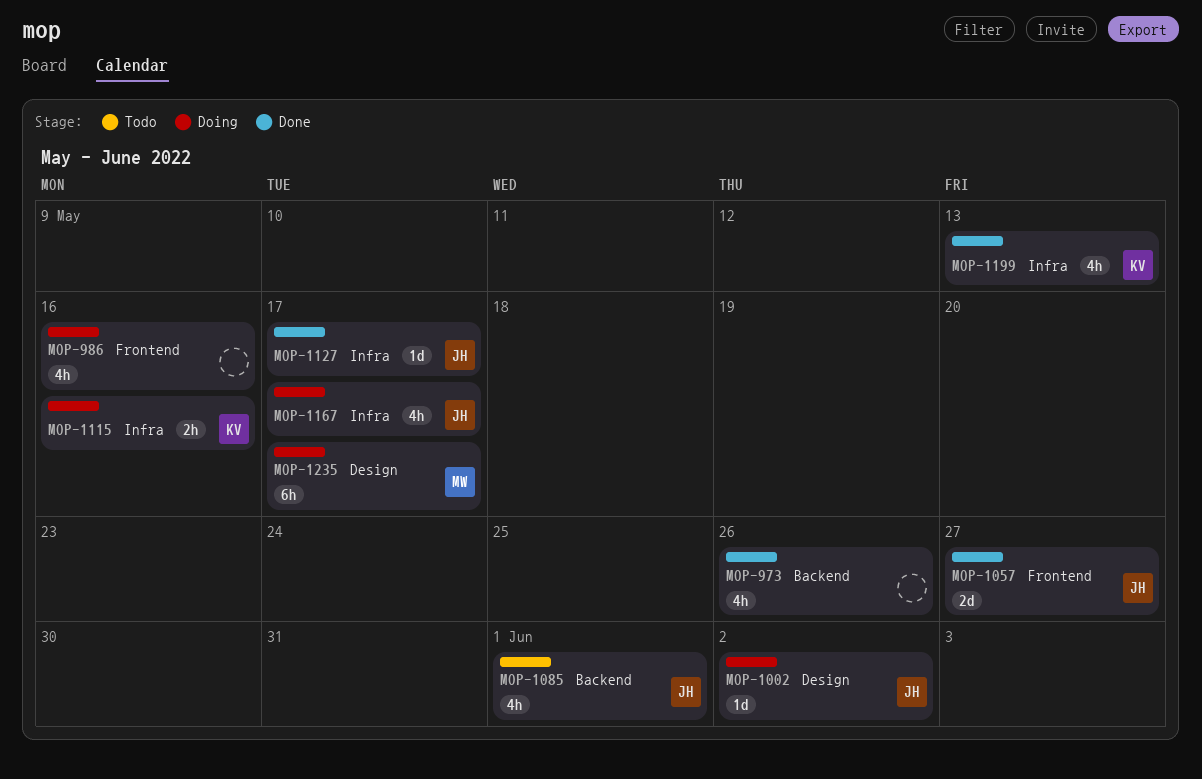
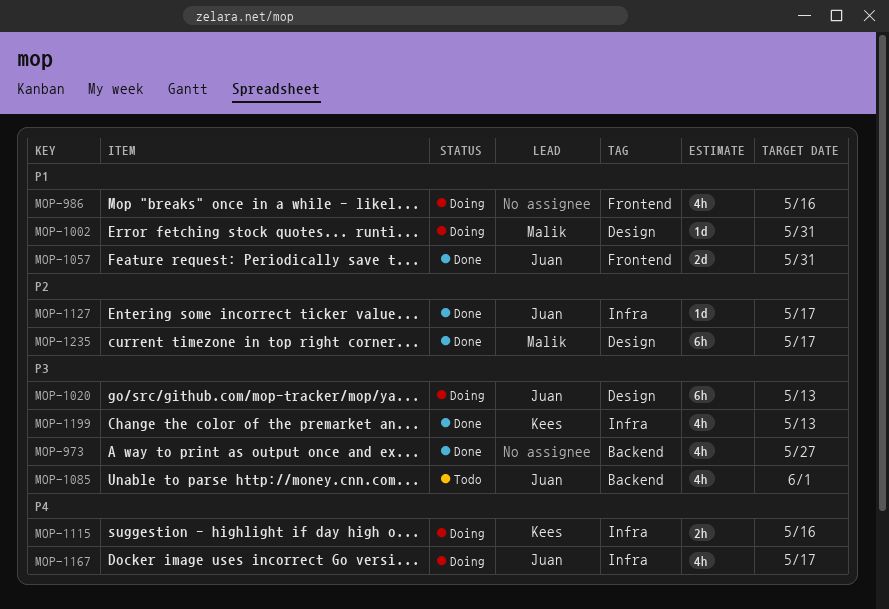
MOP-973, due: May 26 -> May 27
MOP-1002, owner: Juan -> Malik
MOP-1002, due: Jun 2 -> May 31
MOP-1020: none -> present
MOP-1057, due: May 27 -> May 31
MOP-1235, status: Doing -> Done

